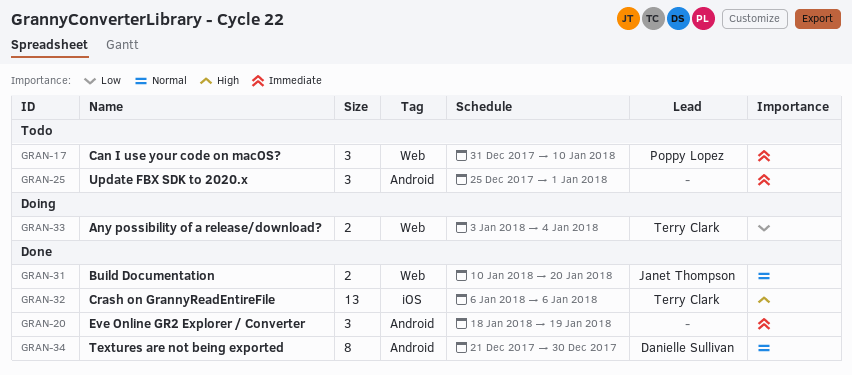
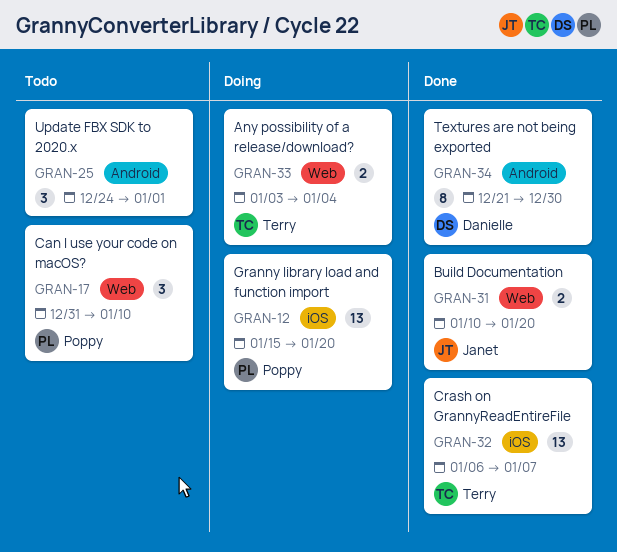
GRAN-12: none -> present
GRAN-20: present -> none
GRAN-25, start: Dec 25 -> Dec 24
GRAN-32, due: Jan 6 -> Jan 7

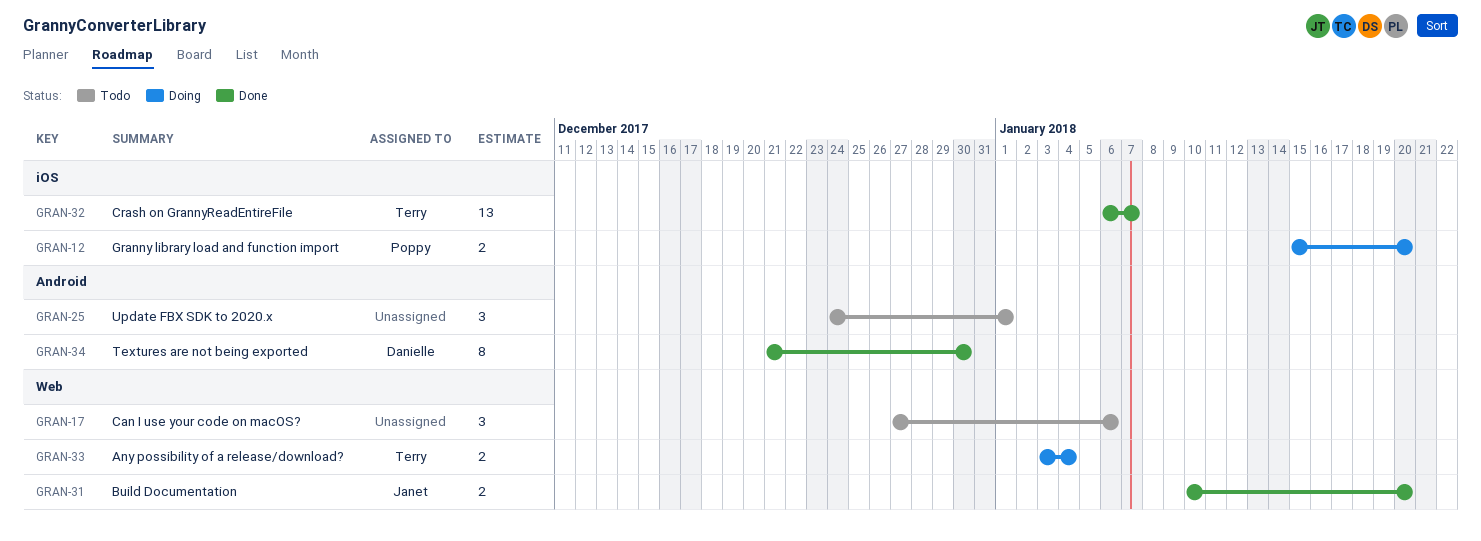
GRAN-12, estimate: 13 -> 2
GRAN-17, owner: Poppy -> none
GRAN-17, start: Dec 31 -> Dec 27
GRAN-17, due: Jan 10 -> Jan 6

